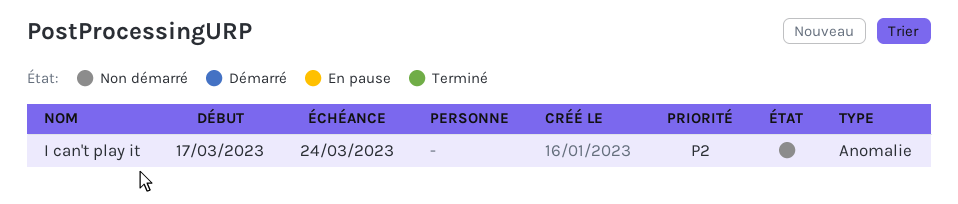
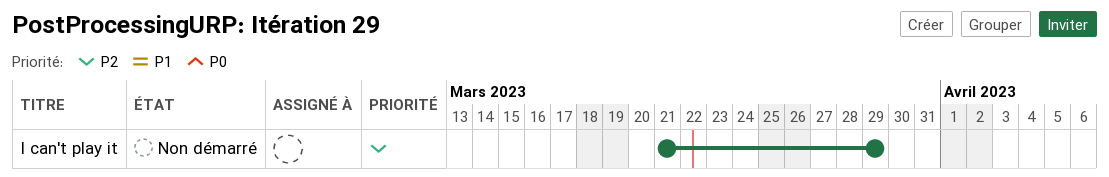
I can't play it, start: Mar 17 -> Mar 21
I can't play it, due: Mar 24 -> Mar 29

